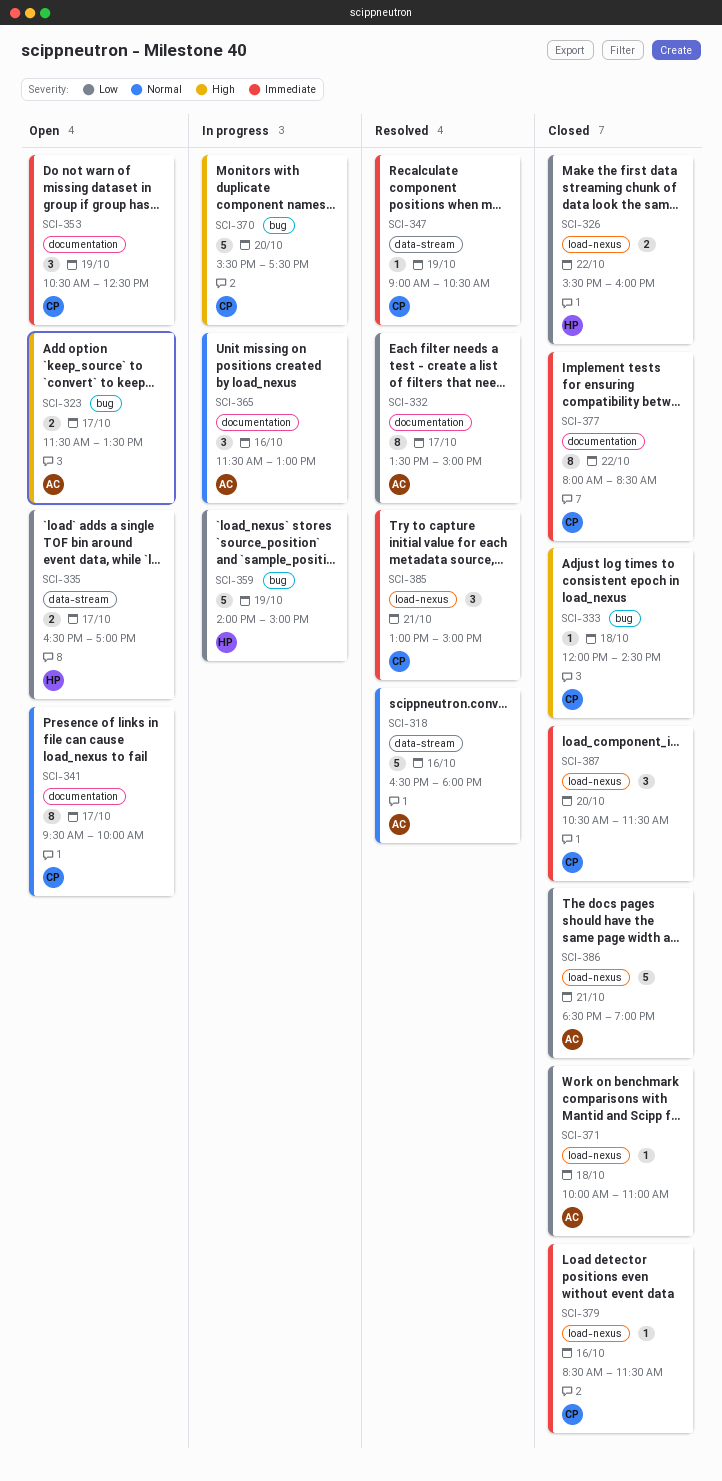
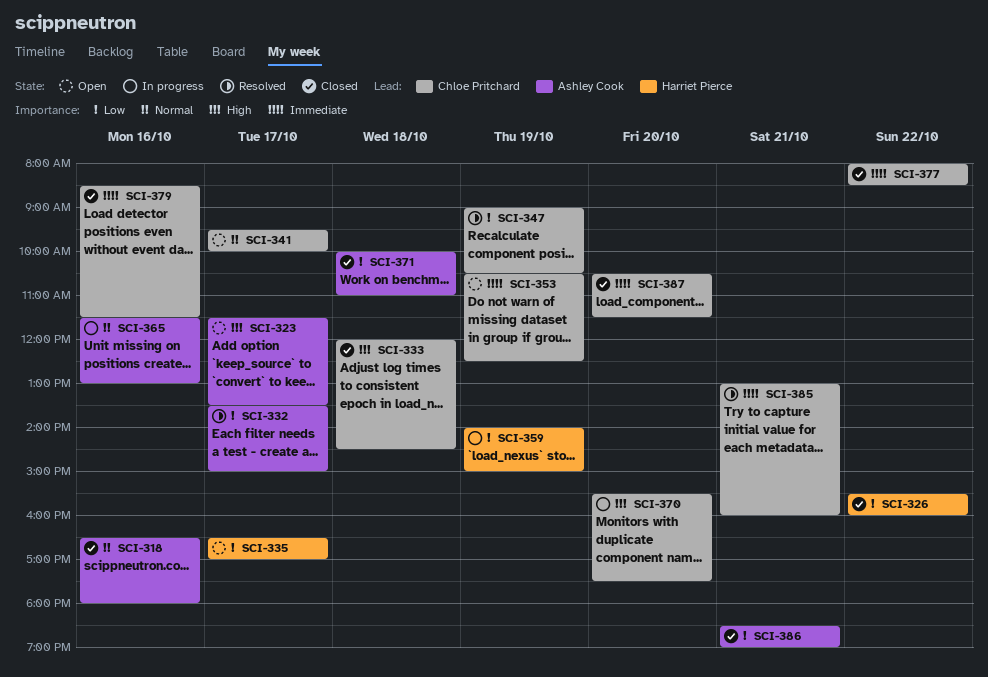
SCI-318, status: Resolved -> Closed
SCI-347, priority: Immediate -> Low
SCI-385, ends: 15:00 -> 16:00

